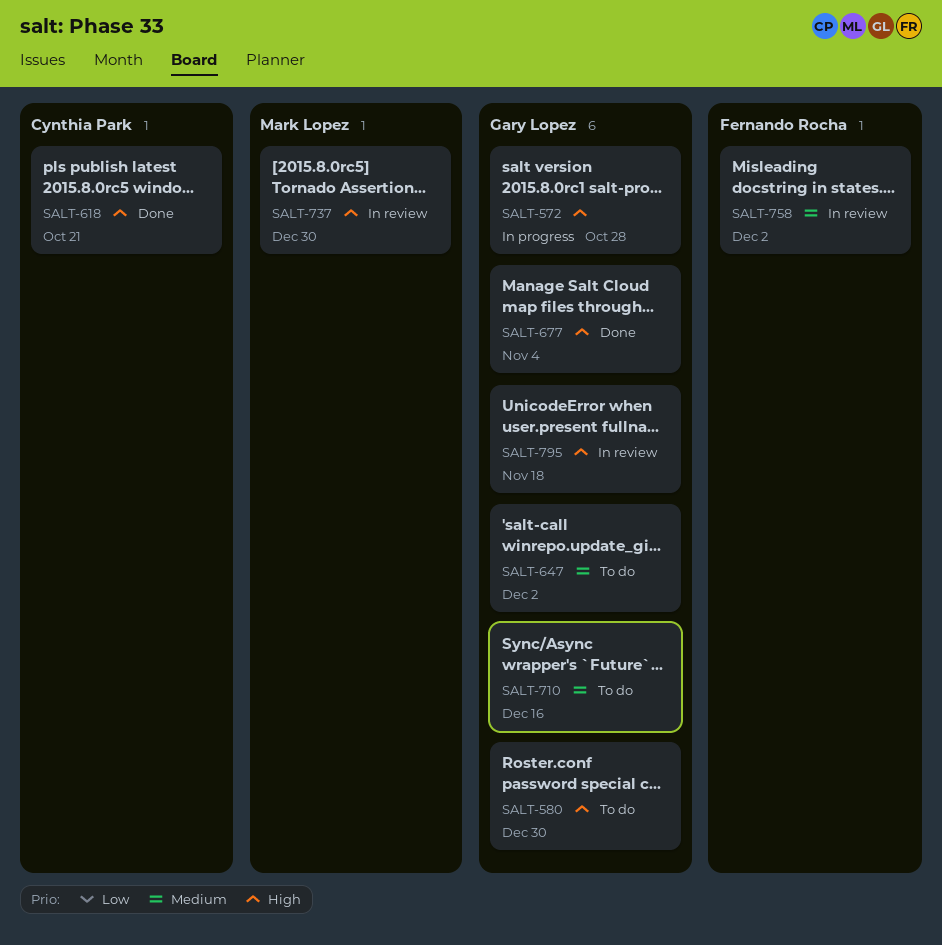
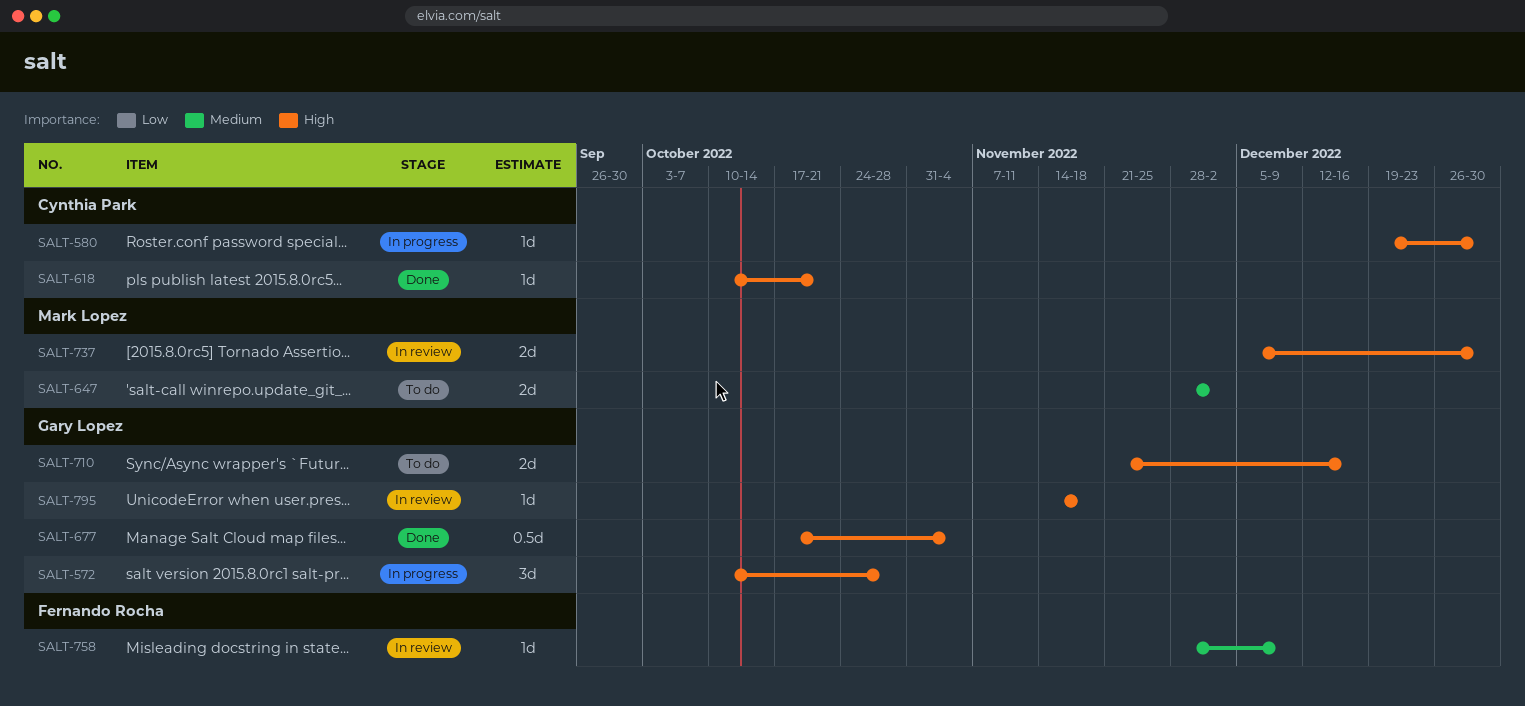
SALT-580, status: To do -> In progress
SALT-580, owner: Gary Lopez -> Cynthia Park
SALT-647, owner: Gary Lopez -> Mark Lopez
SALT-710, priority: Medium -> High
SALT-758, due: Dec 2 -> Dec 9

